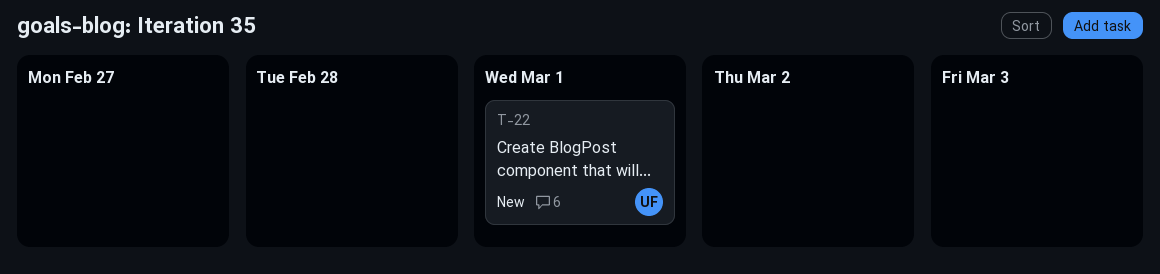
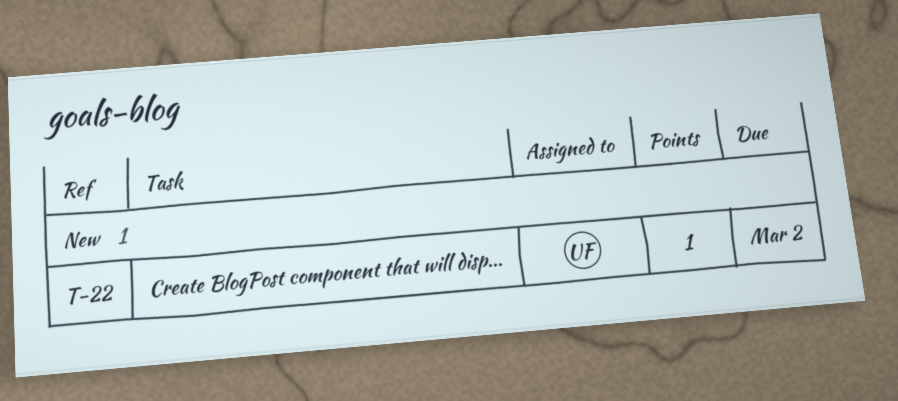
T-22, due: Mar 1 -> Mar 2

